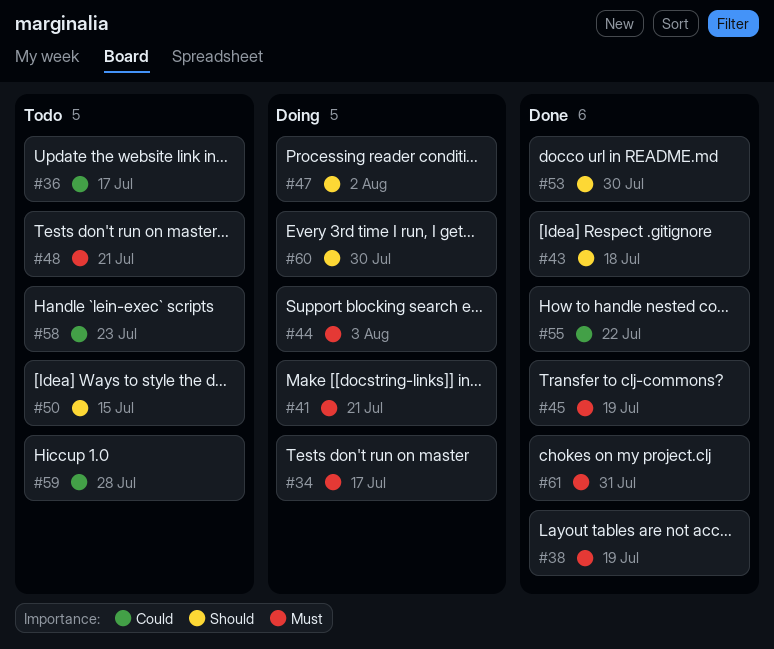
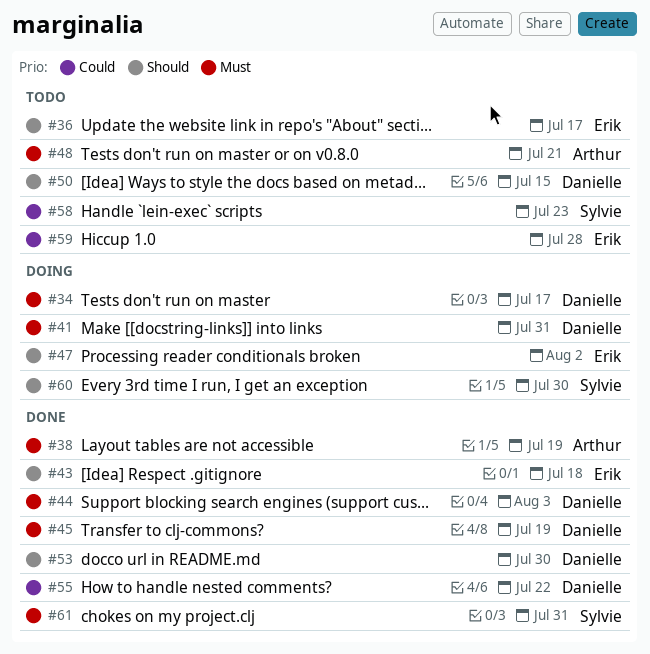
#36, priority: Could -> Should
#41, due: Jul 21 -> Jul 31
#44, status: Doing -> Done

